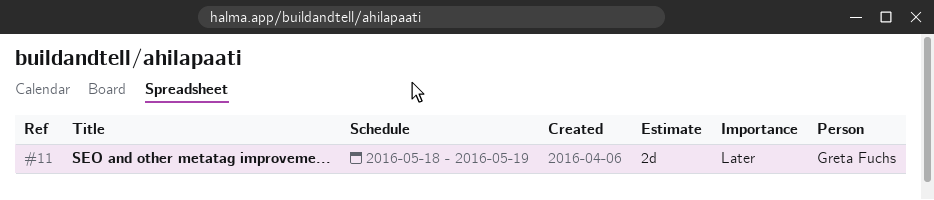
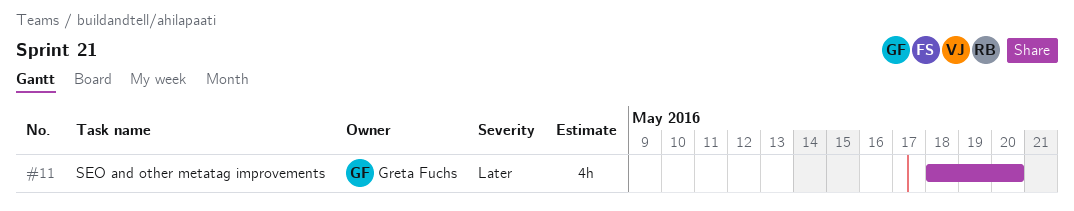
#11, estimate: 2d -> 4h
#11, due: May 19 -> May 20

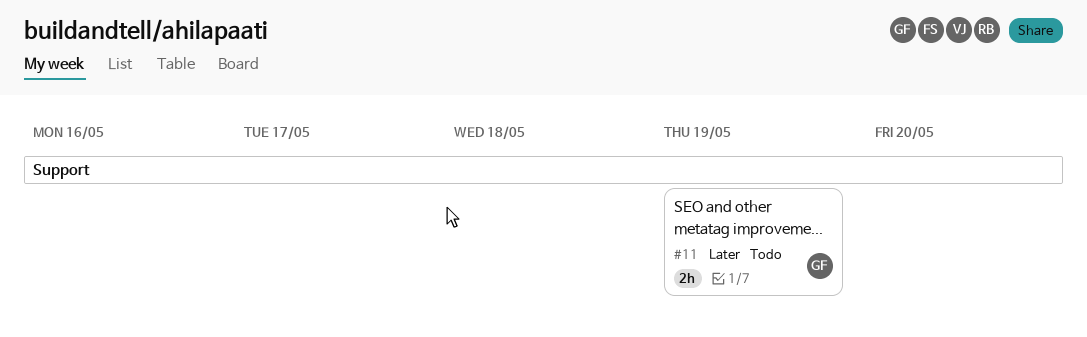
#11, estimate: 4h -> 2h
#11, due: May 20 -> May 19

